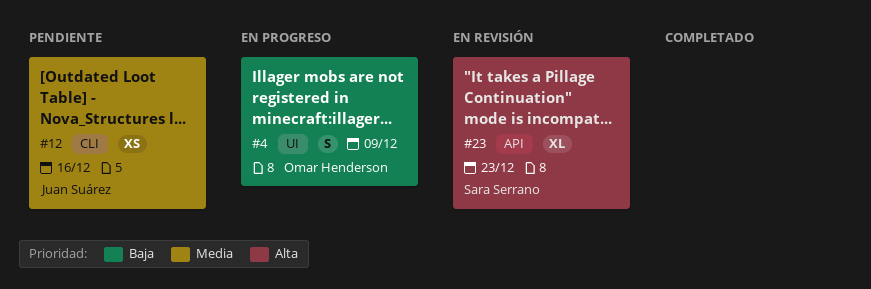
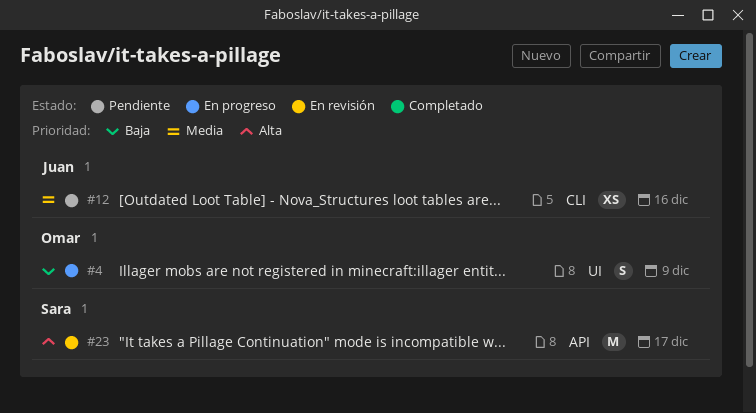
#23, estimate: XL -> M
#23, due: Dec 23 -> Dec 17

